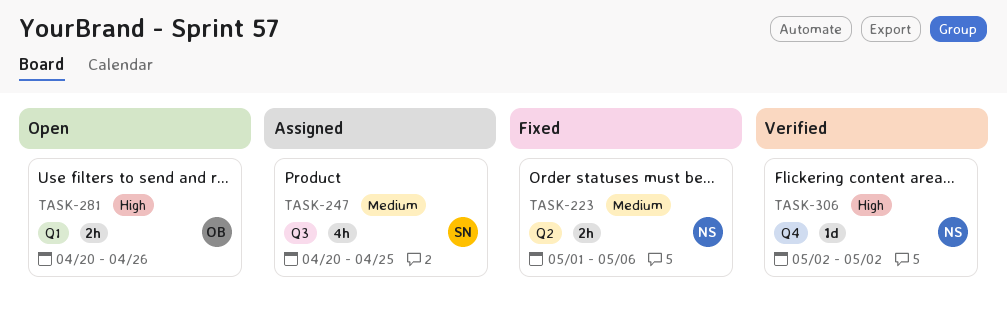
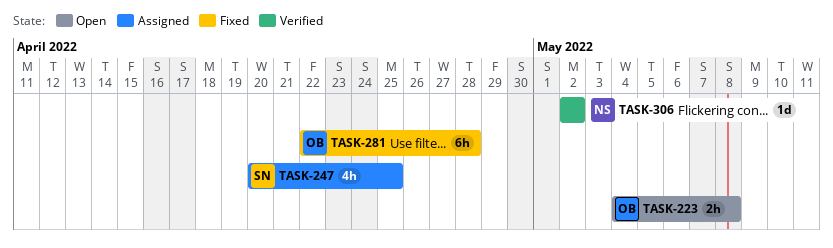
TASK-223, status: Fixed -> Open
TASK-223, owner: NS -> OB
TASK-223, start: May 1 -> May 4
TASK-223, due: May 6 -> May 8
TASK-281, status: Open -> Fixed
TASK-281, estimate: 2h -> 6h
TASK-281, start: Apr 20 -> Apr 22
TASK-281, due: Apr 26 -> Apr 28

